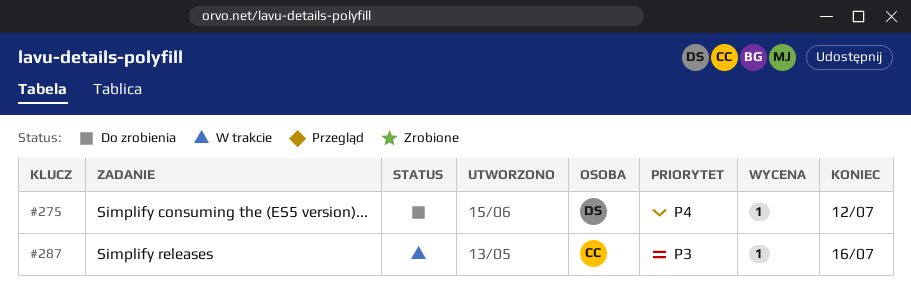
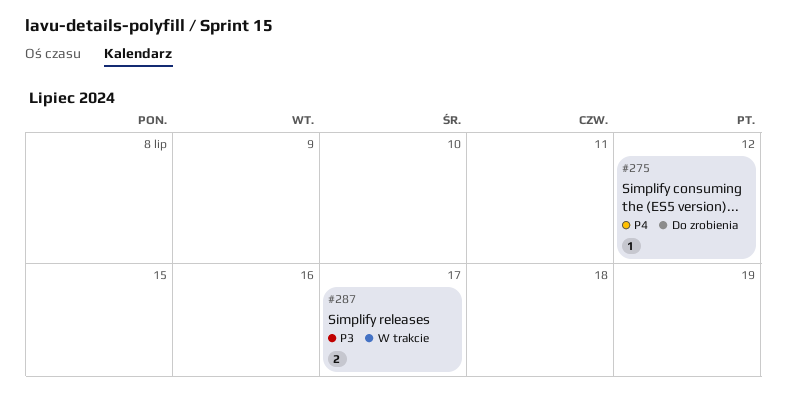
#287, estimate: 1 -> 2
#287, due: Jul 16 -> Jul 17

